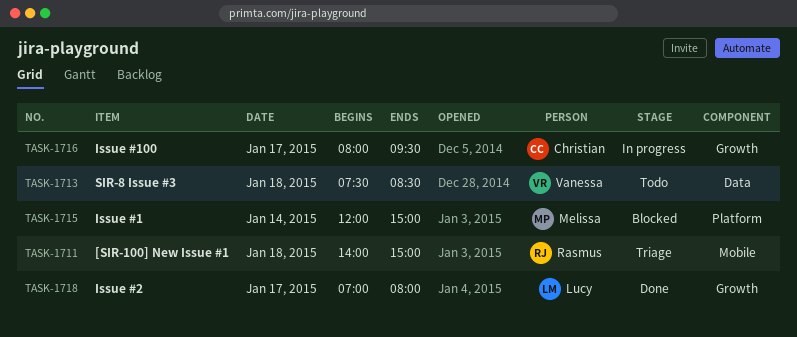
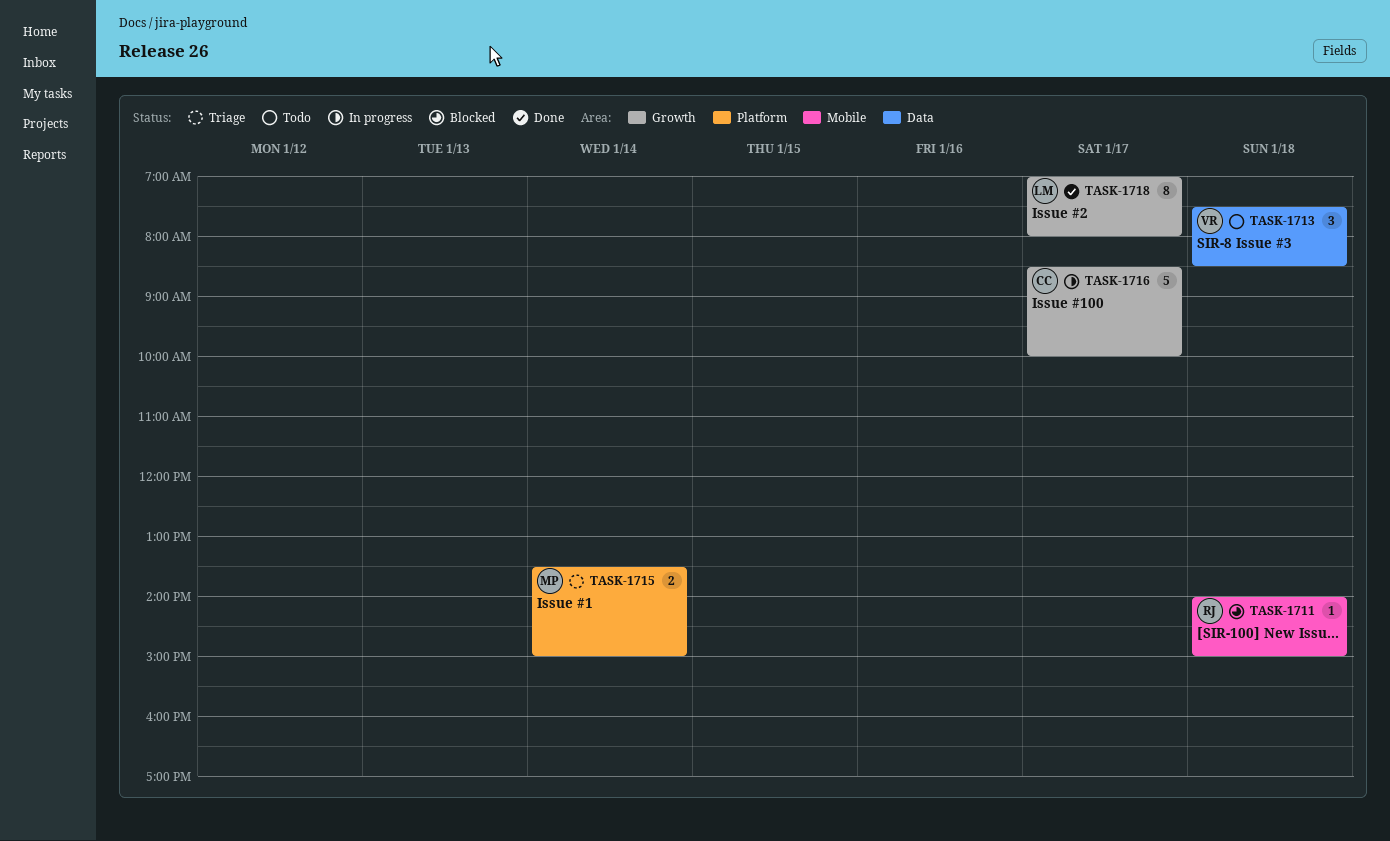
TASK-1711, status: Triage -> Blocked
TASK-1715, status: Blocked -> Triage
TASK-1715, begins: 12:00 -> 13:30
TASK-1716, begins: 08:00 -> 08:30
TASK-1716, ends: 09:30 -> 10:00

